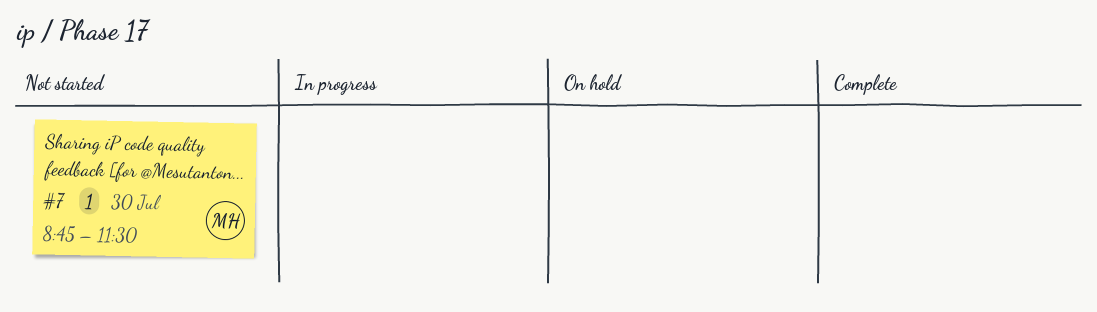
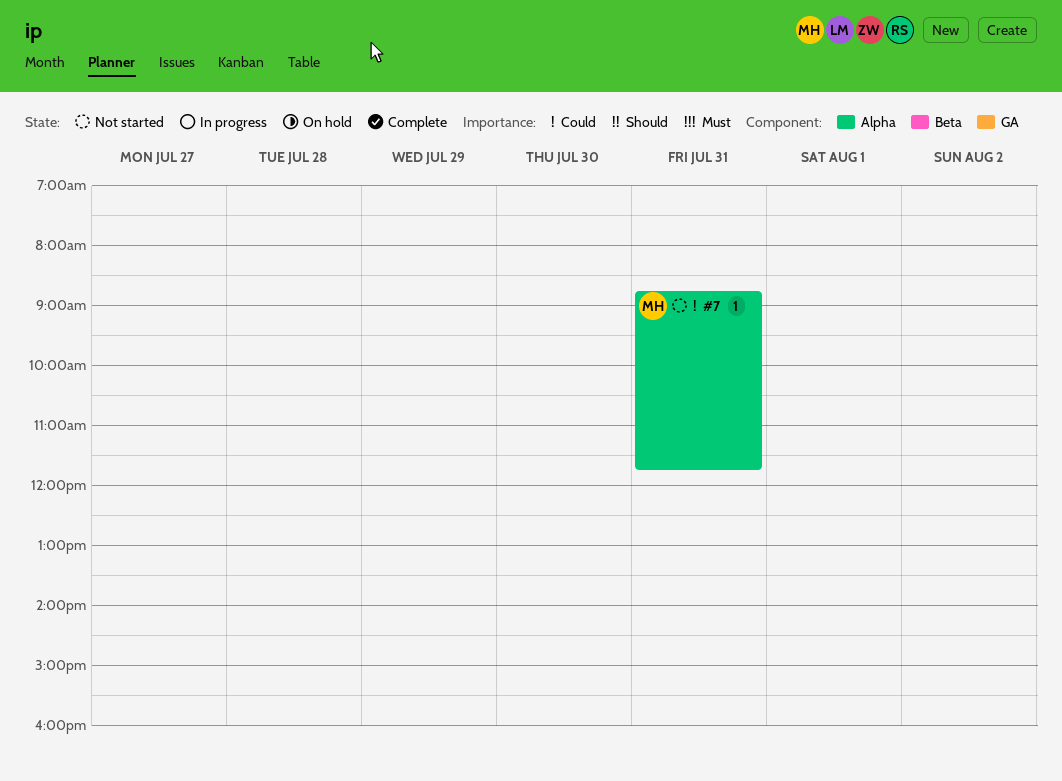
#7, day: Jul 30 -> Jul 31
#7, ends: 11:30 -> 11:45

